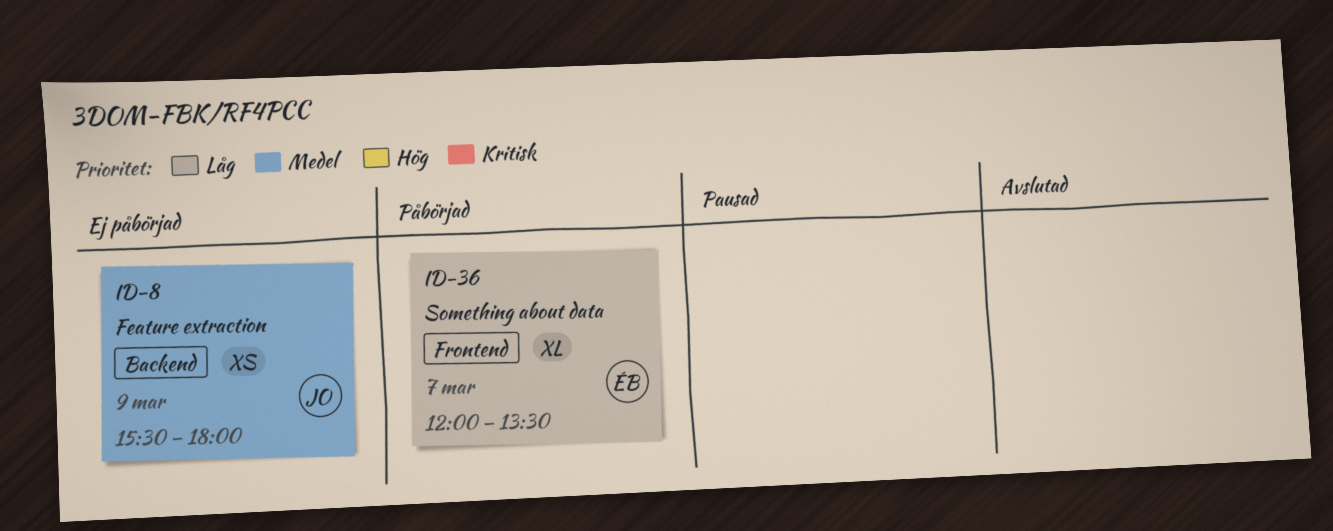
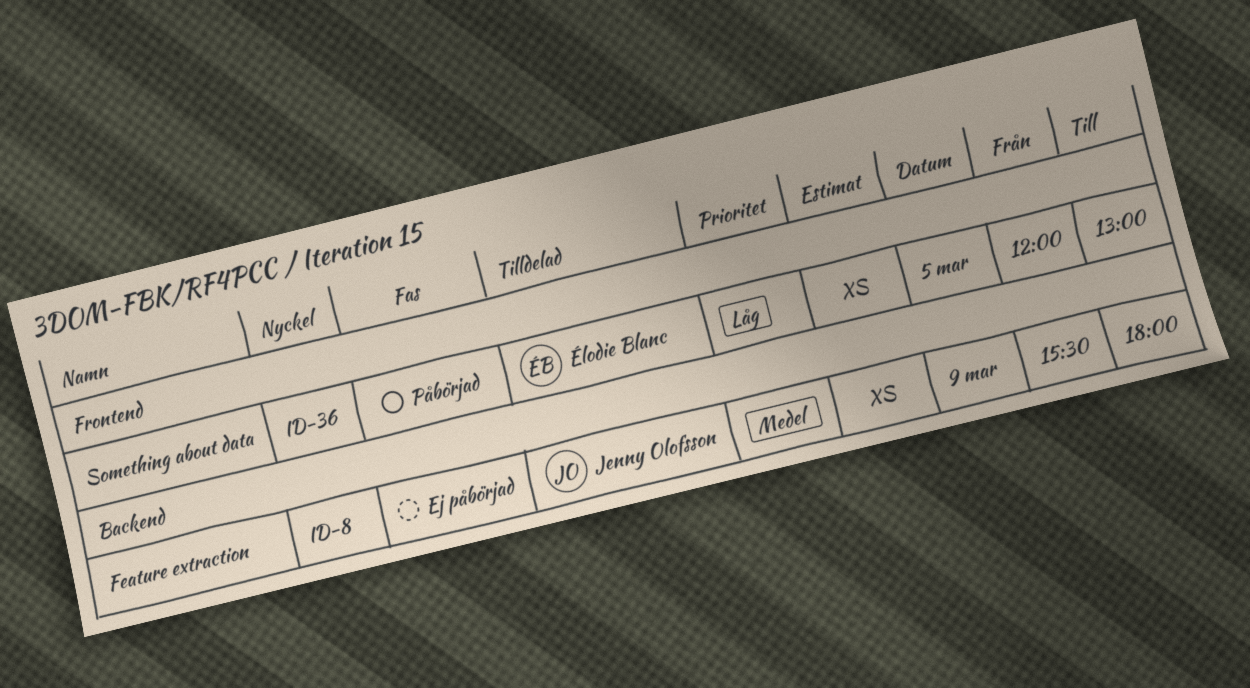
ID-36, estimate: XL -> XS
ID-36, day: Mar 7 -> Mar 5
ID-36, ends: 13:30 -> 13:00

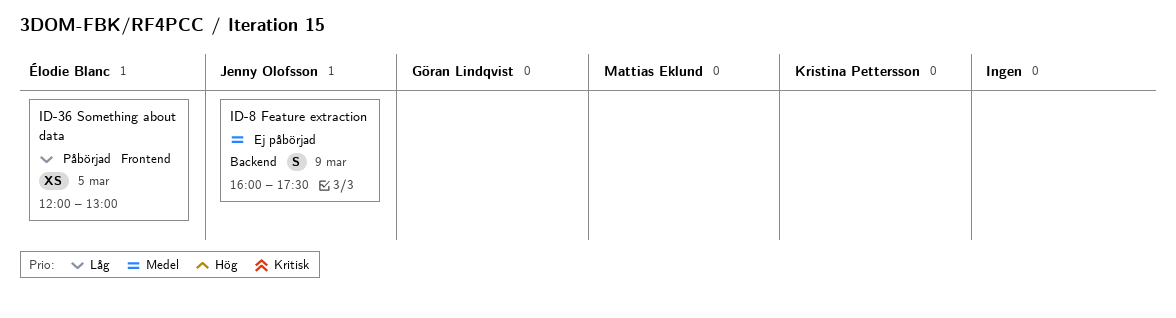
ID-8, estimate: XS -> S
ID-8, begins: 15:30 -> 16:00
ID-8, ends: 18:00 -> 17:30

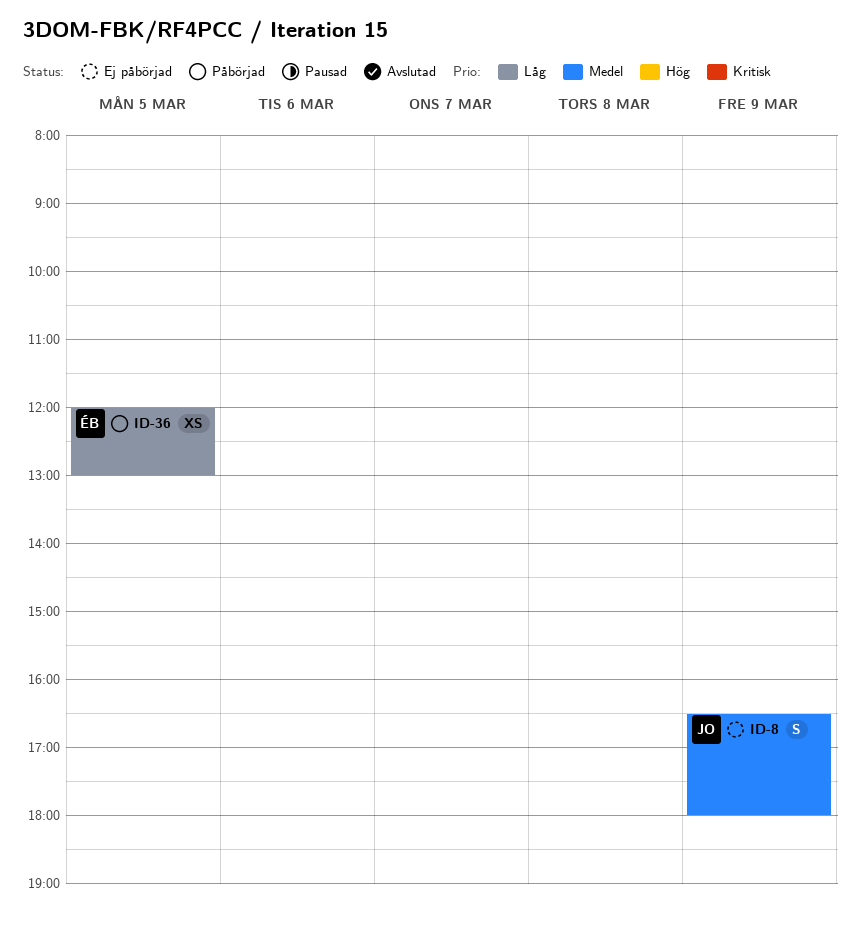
ID-8, begins: 16:00 -> 16:30
ID-8, ends: 17:30 -> 18:00

